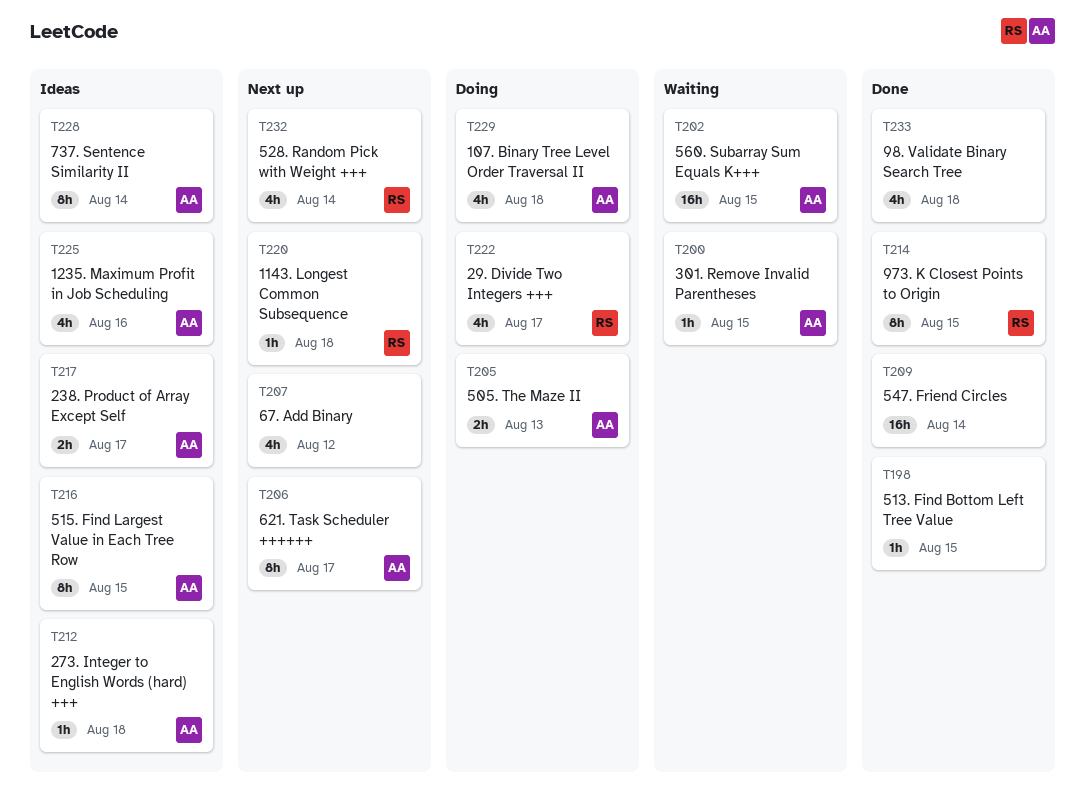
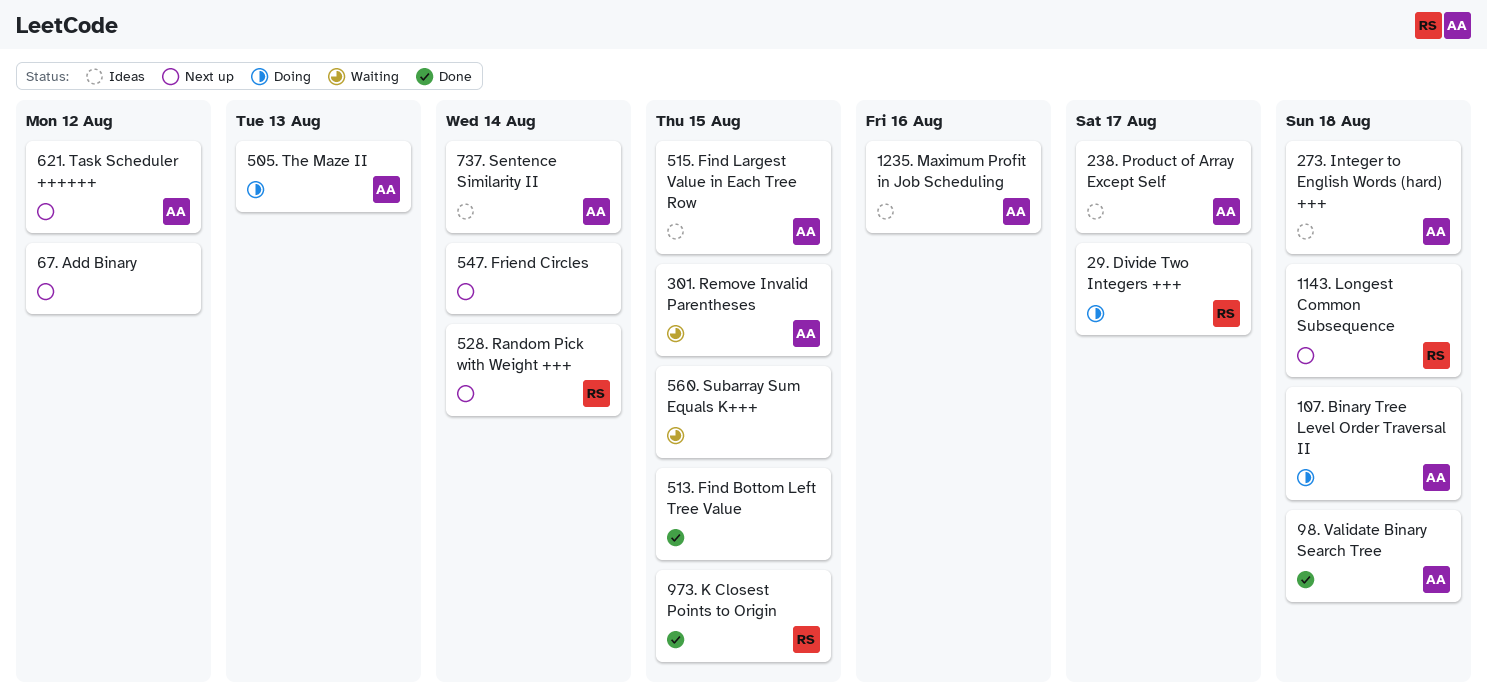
547. Friend Circles, status: Done -> Next up
560. Subarray Sum Equals K+++, owner: AA -> none
621. Task Scheduler ++++++, due: Aug 17 -> Aug 12
98. Validate Binary Search Tree, owner: none -> AA

